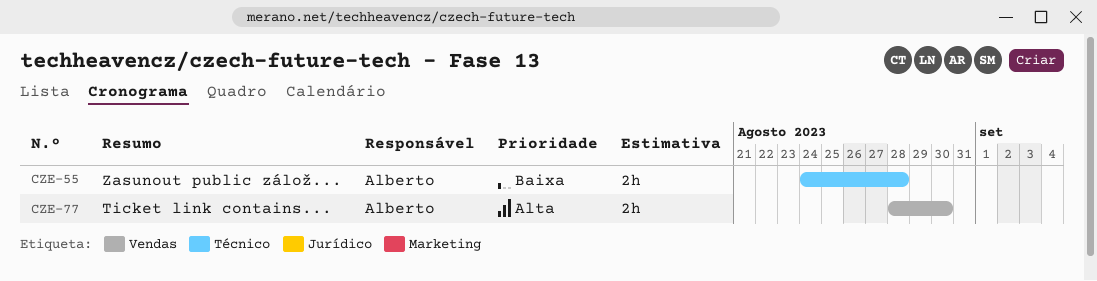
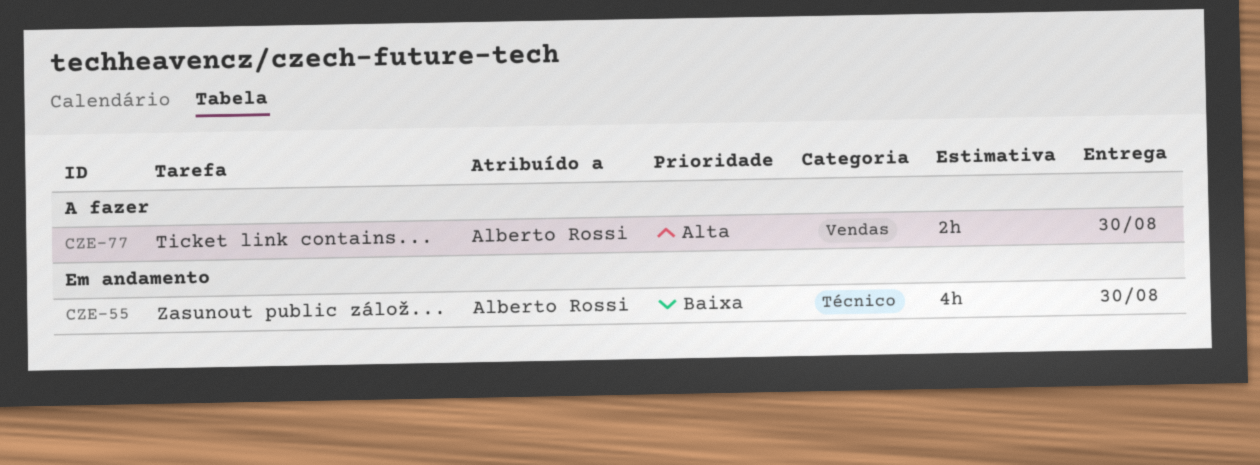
CZE-55, estimate: 2h -> 4h
CZE-55, due: Aug 28 -> Aug 30

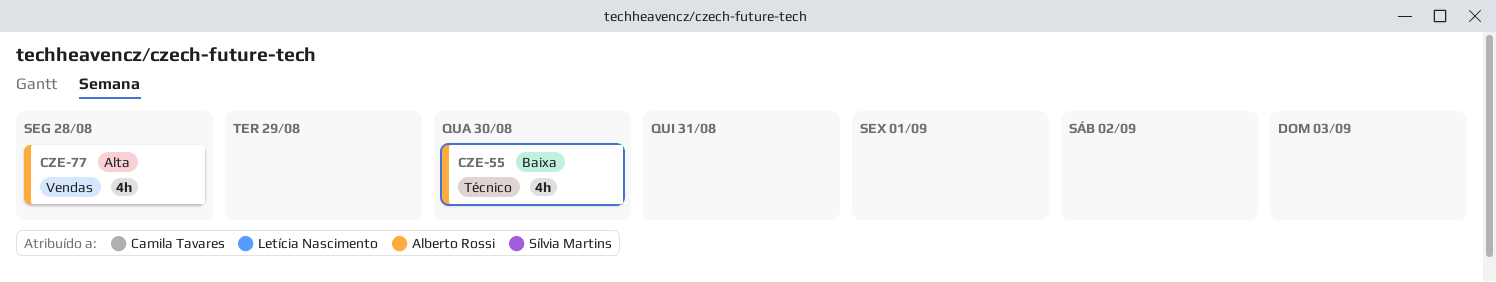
CZE-77, estimate: 2h -> 4h
CZE-77, due: Aug 30 -> Aug 28

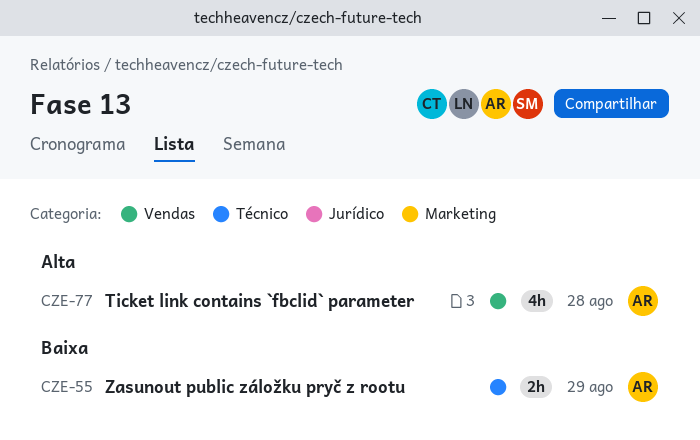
CZE-55, estimate: 4h -> 2h
CZE-55, due: Aug 30 -> Aug 29

